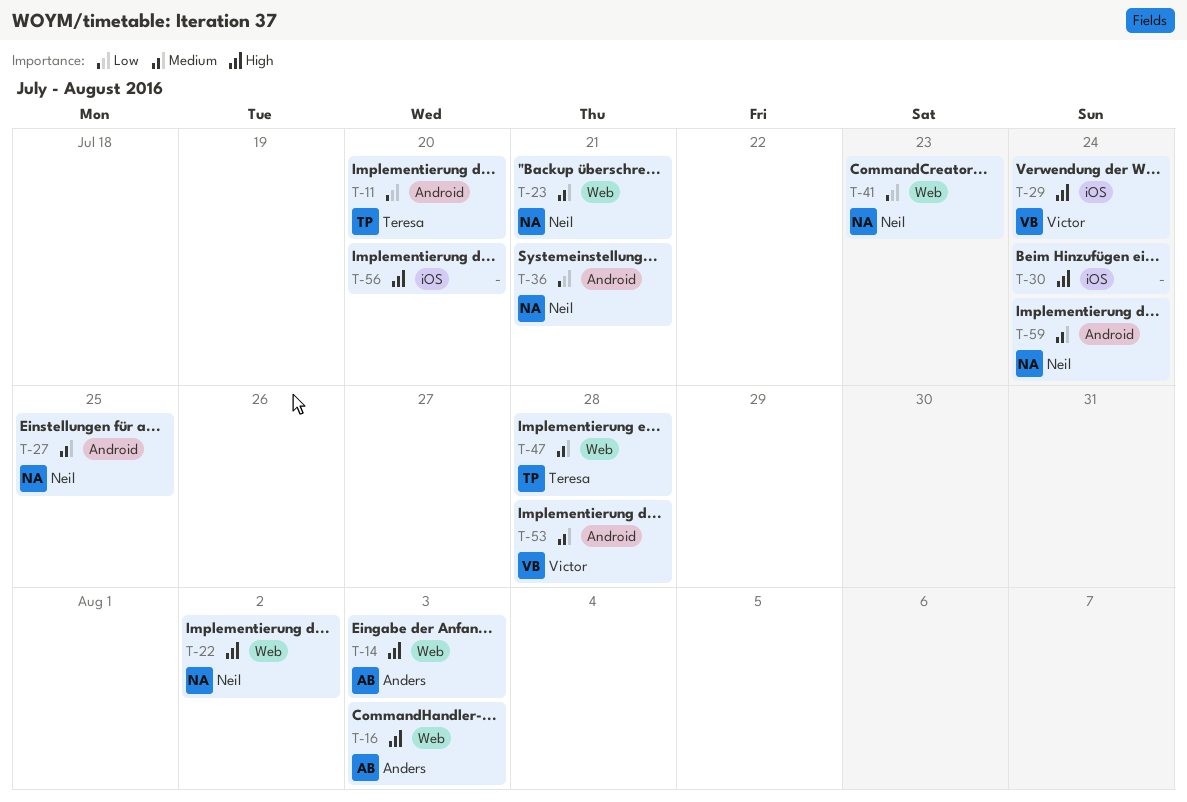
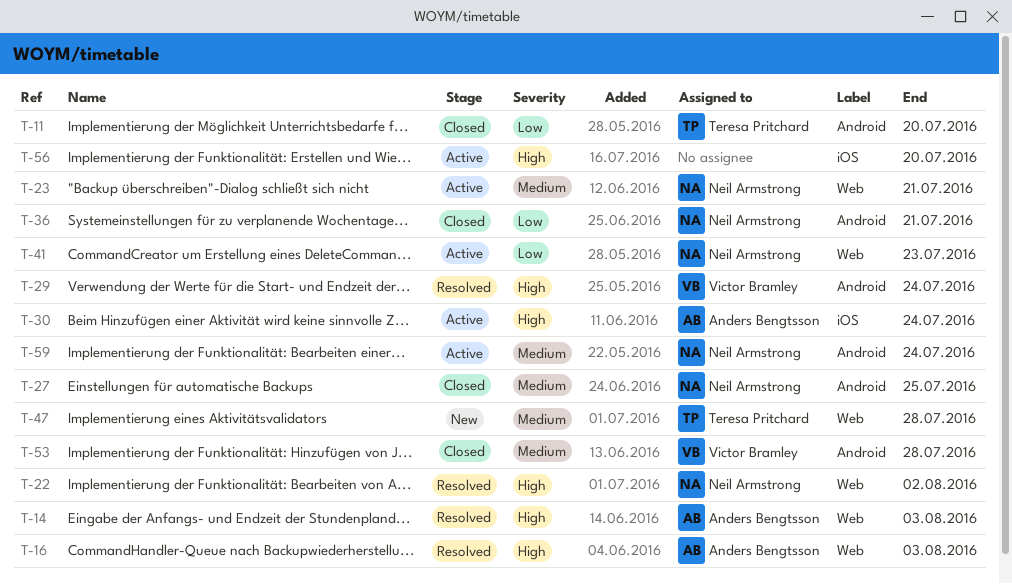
T-29, label: iOS -> Android
T-30, owner: none -> Anders Bengtsson

